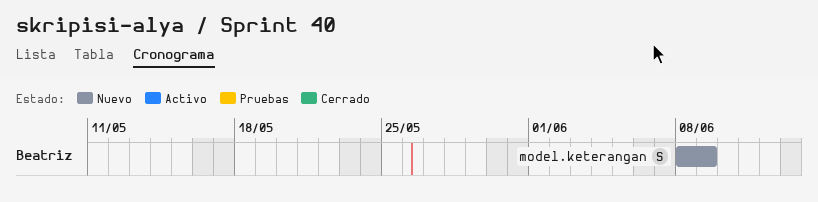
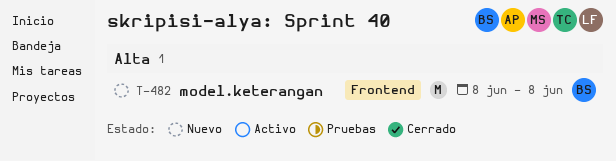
model.keterangan, estimate: S -> M
model.keterangan, due: Jun 9 -> Jun 8

